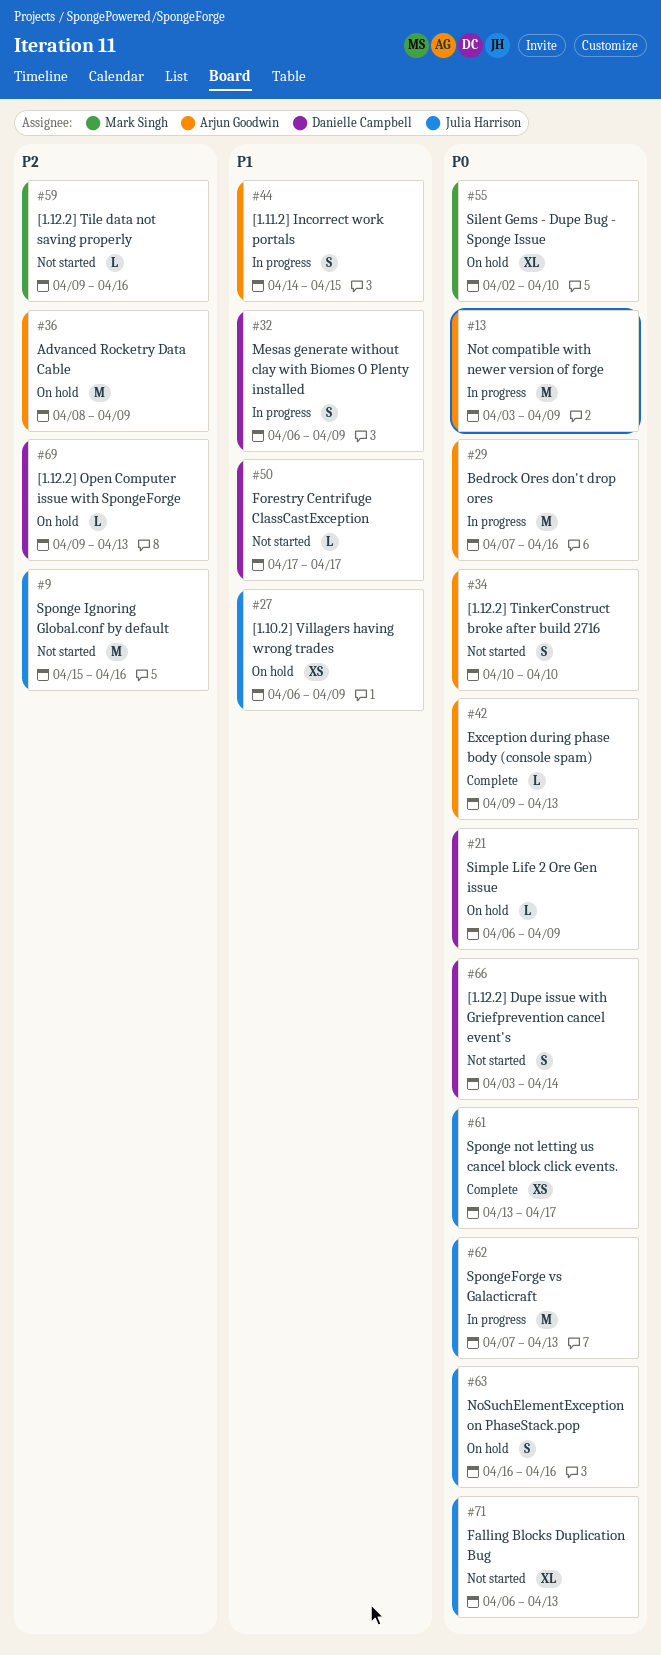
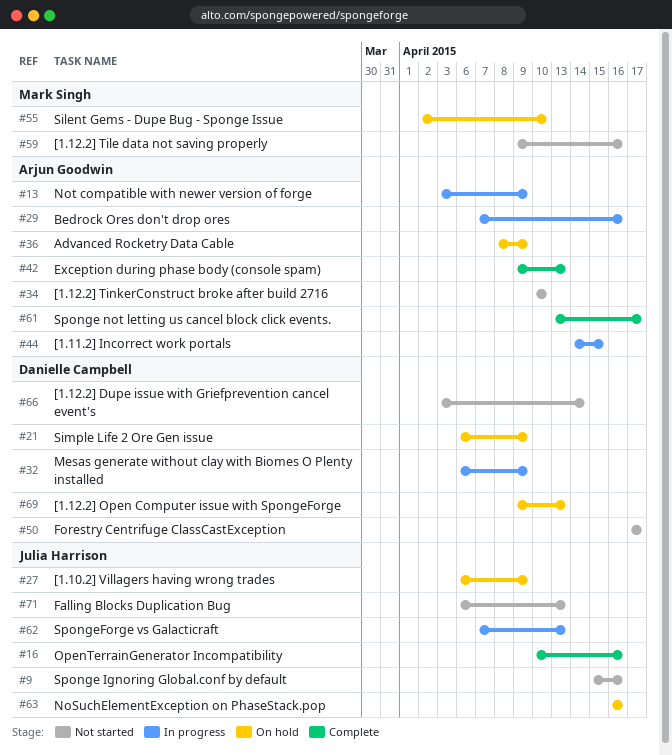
#16: none -> present
#61, owner: Julia Harrison -> Arjun Goodwin

